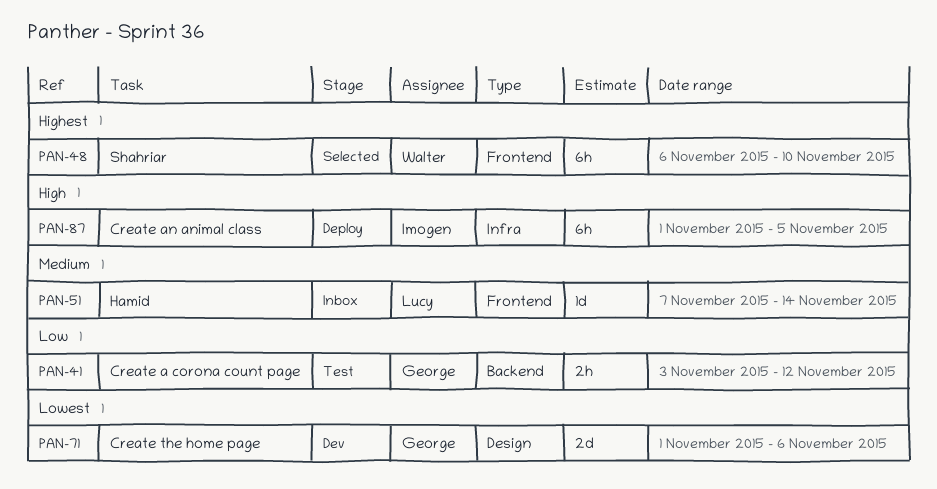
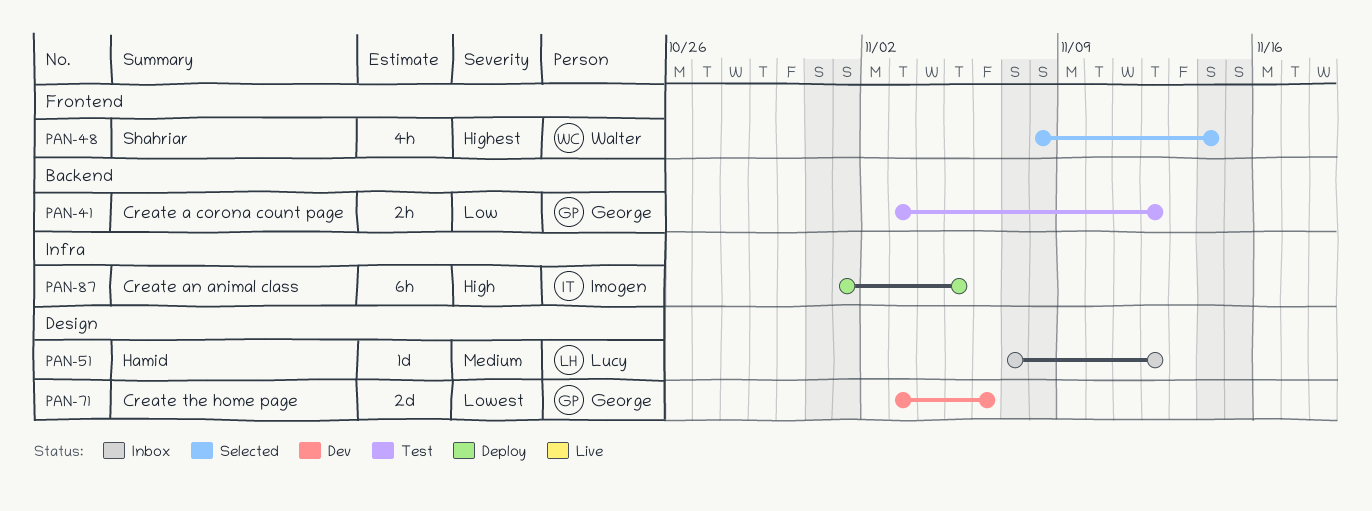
PAN-48, estimate: 6h -> 4h
PAN-48, start: Nov 6 -> Nov 8
PAN-48, due: Nov 10 -> Nov 14
PAN-51, label: Frontend -> Design
PAN-51, due: Nov 14 -> Nov 12
PAN-71, start: Nov 1 -> Nov 3

